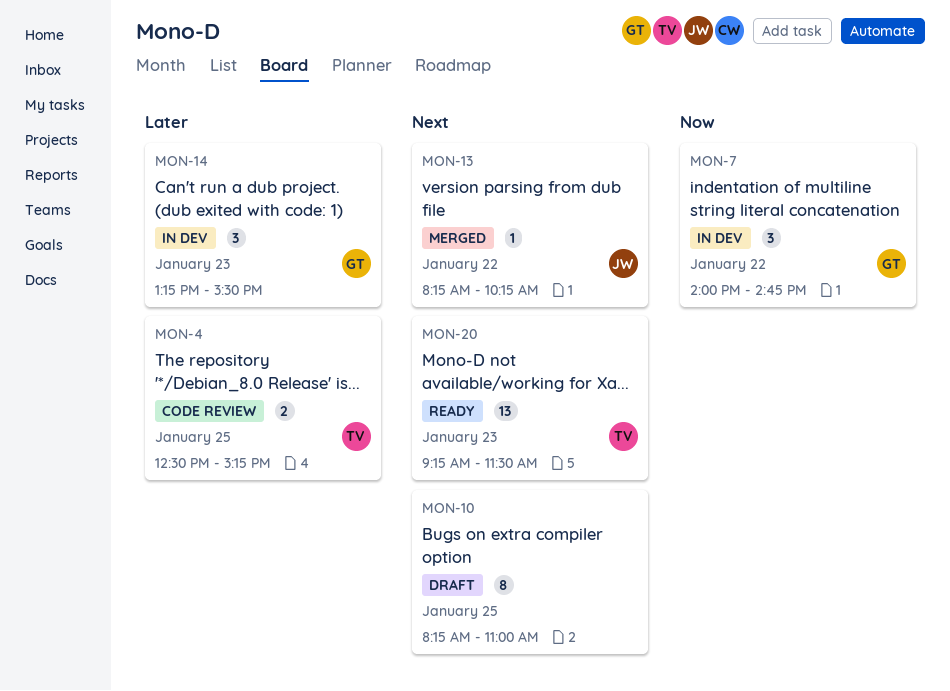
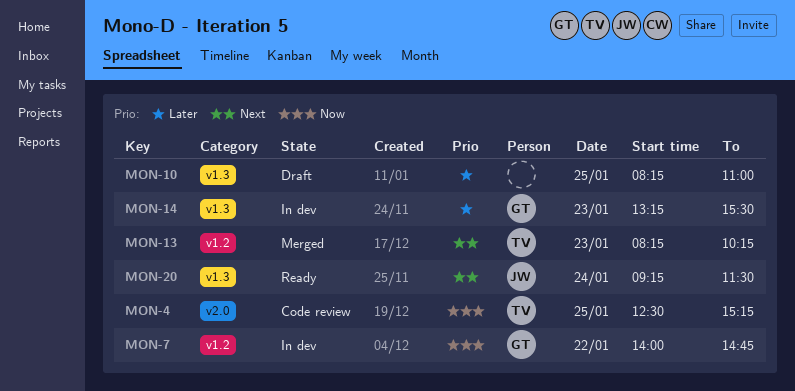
MON-4, priority: Later -> Now
MON-10, priority: Next -> Later
MON-13, owner: JW -> TV
MON-13, day: Jan 22 -> Jan 23
MON-20, owner: TV -> JW
MON-20, day: Jan 23 -> Jan 24

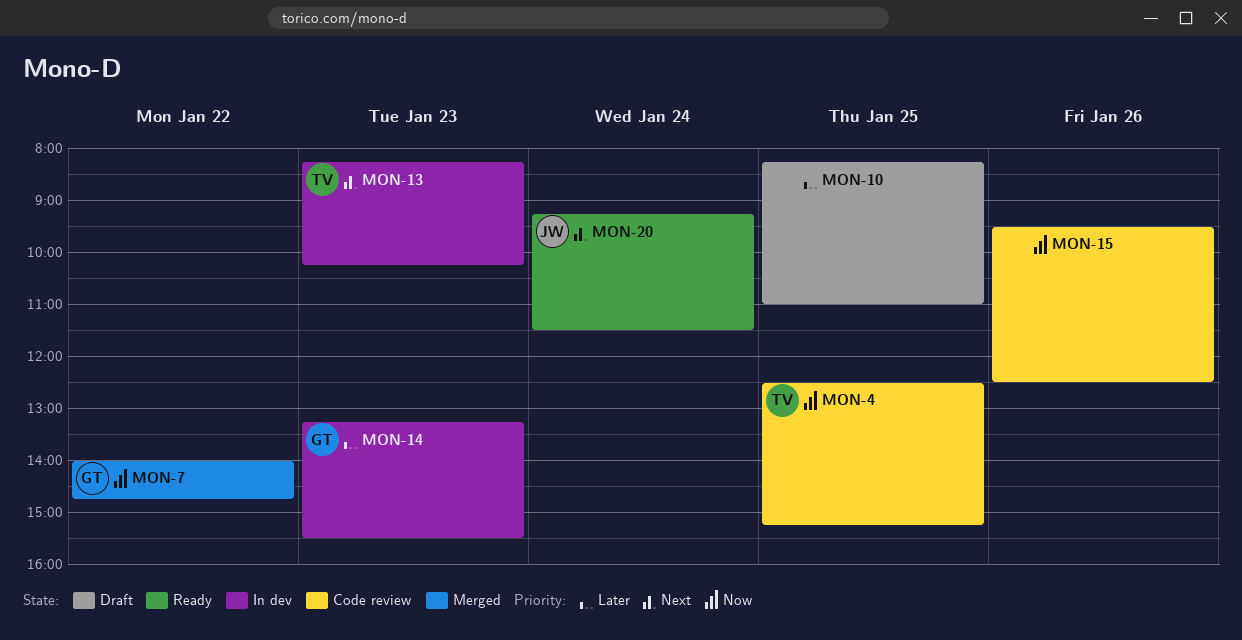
MON-7, status: In dev -> Merged
MON-13, status: Merged -> In dev
MON-15: none -> present

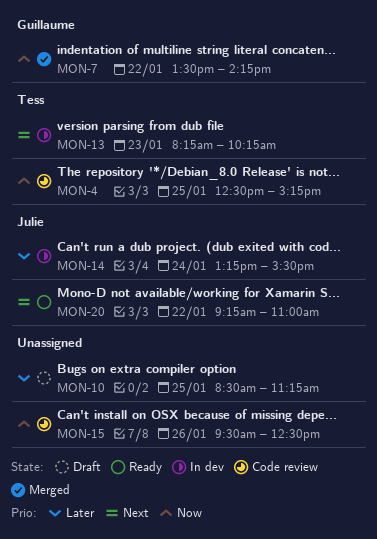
MON-7, begins: 14:00 -> 13:30
MON-7, ends: 14:45 -> 14:15
MON-10, begins: 08:15 -> 08:30
MON-10, ends: 11:00 -> 11:15
MON-14, owner: Guillaume -> Julie
MON-14, day: Jan 23 -> Jan 24
MON-20, day: Jan 24 -> Jan 22
MON-20, ends: 11:30 -> 11:00

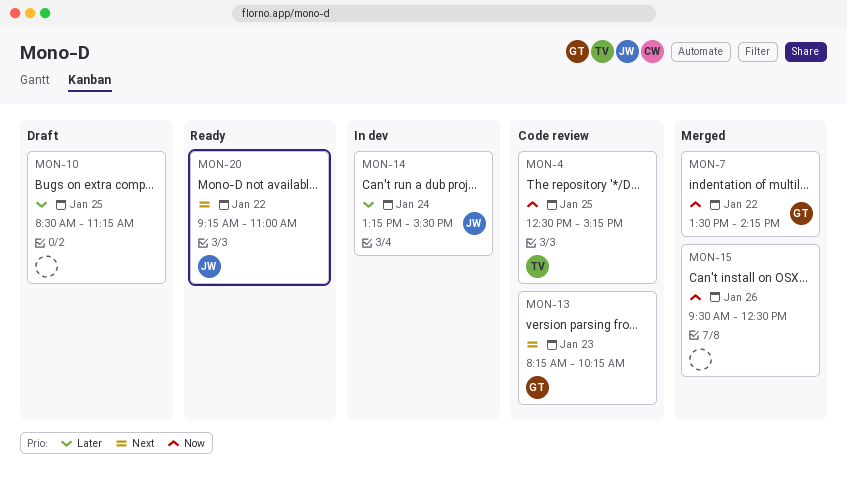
MON-13, status: In dev -> Code review
MON-13, owner: Tess -> Guillaume
MON-15, status: Code review -> Merged

